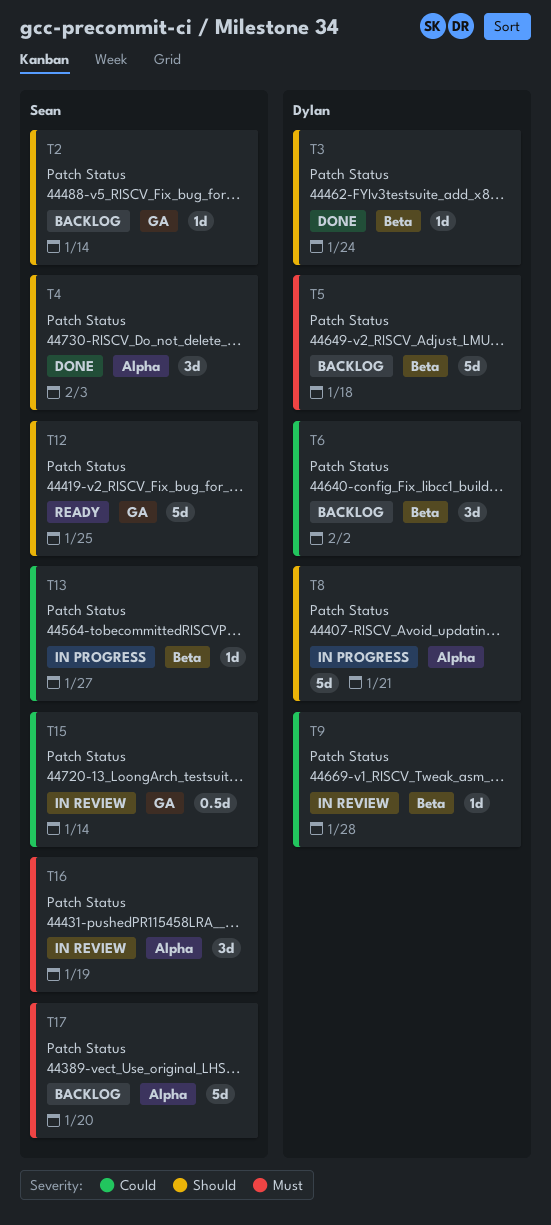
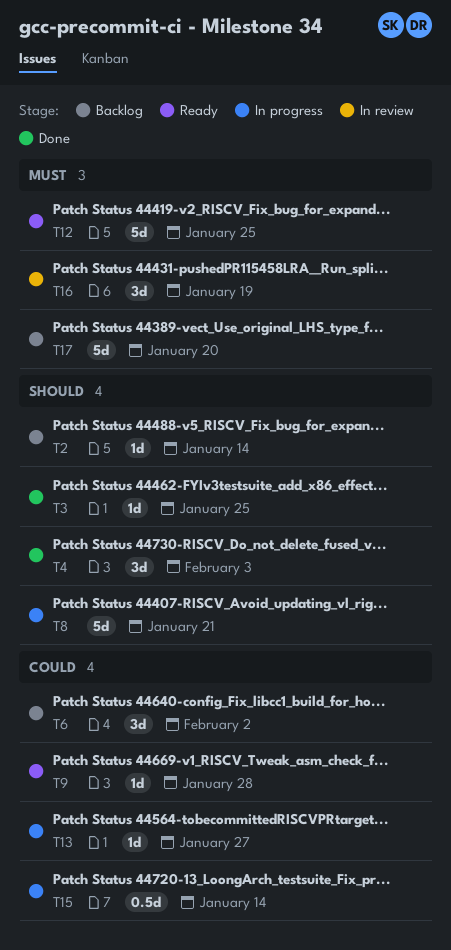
T3, due: Jan 24 -> Jan 25
T5: present -> none
T9, status: In review -> Ready
T12, priority: Should -> Must
T15, status: In review -> In progress

